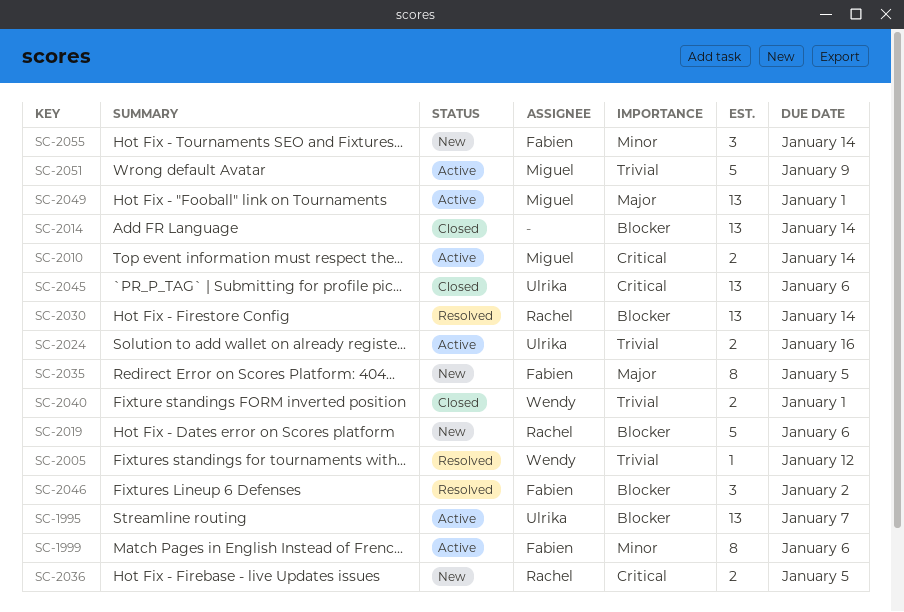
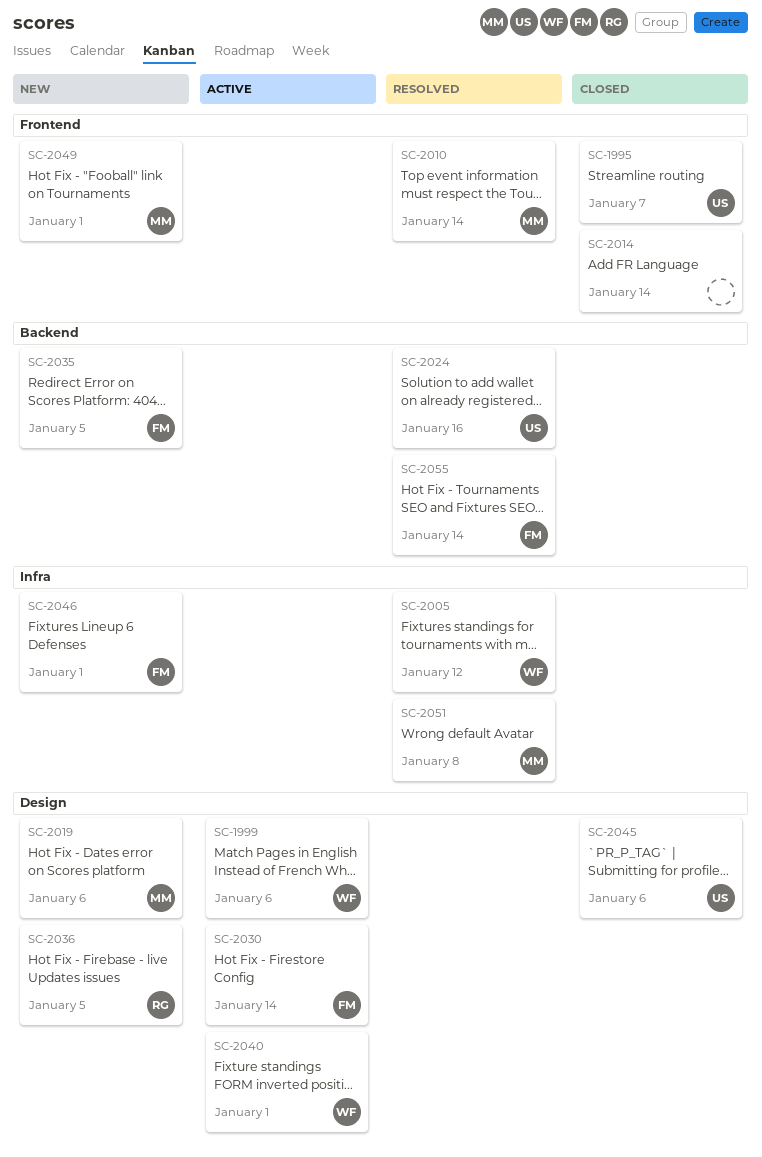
SC-1995, status: Active -> Closed
SC-1999, owner: Fabien -> Wendy
SC-2010, status: Active -> Resolved
SC-2019, owner: Rachel -> Miguel
SC-2024, status: Active -> Resolved
SC-2030, status: Resolved -> Active
SC-2030, owner: Rachel -> Fabien
SC-2040, status: Closed -> Active
SC-2046, status: Resolved -> New
SC-2046, due: Jan 2 -> Jan 1
SC-2049, status: Active -> New
SC-2051, status: Active -> Resolved
SC-2051, due: Jan 9 -> Jan 8
SC-2055, status: New -> Resolved

